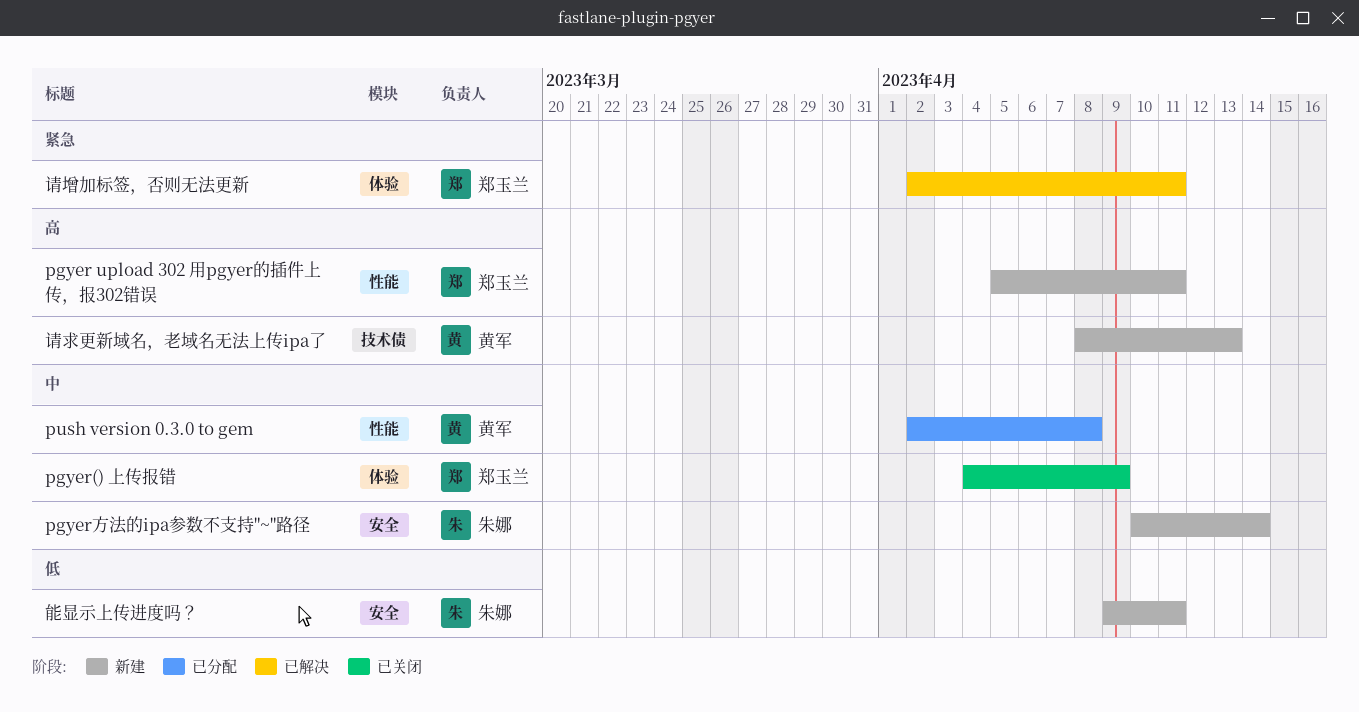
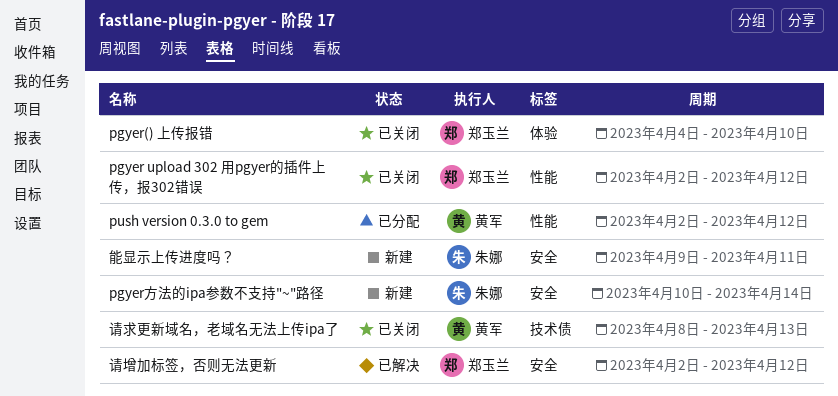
pgyer upload 302 用pgyer的插件上传，报302错误, status: 新建 -> 已关闭
pgyer upload 302 用pgyer的插件上传，报302错误, start: Apr 5 -> Apr 2
pgyer upload 302 用pgyer的插件上传，报302错误, due: Apr 11 -> Apr 12
pgyer() 上传报错, due: Apr 9 -> Apr 10
push version 0.3.0 to gem, due: Apr 8 -> Apr 12
请增加标签，否则无法更新, label: 体验 -> 安全
请增加标签，否则无法更新, due: Apr 11 -> Apr 12
请求更新域名，老域名无法上传ipa了, status: 新建 -> 已关闭

